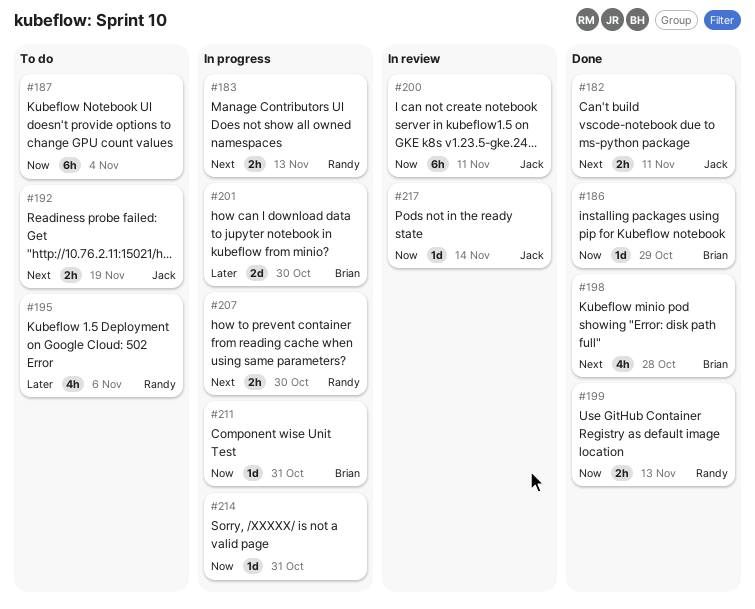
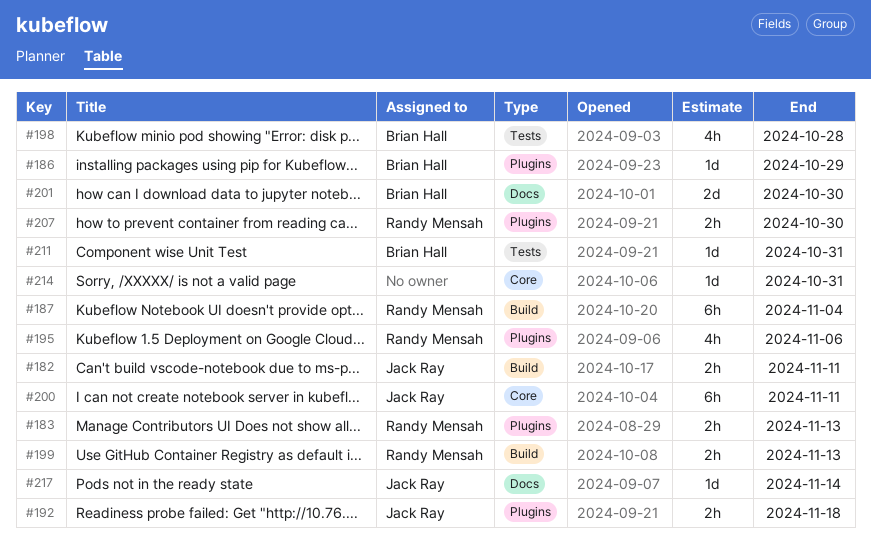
#187, owner: none -> Randy Mensah
#192, due: Nov 19 -> Nov 18

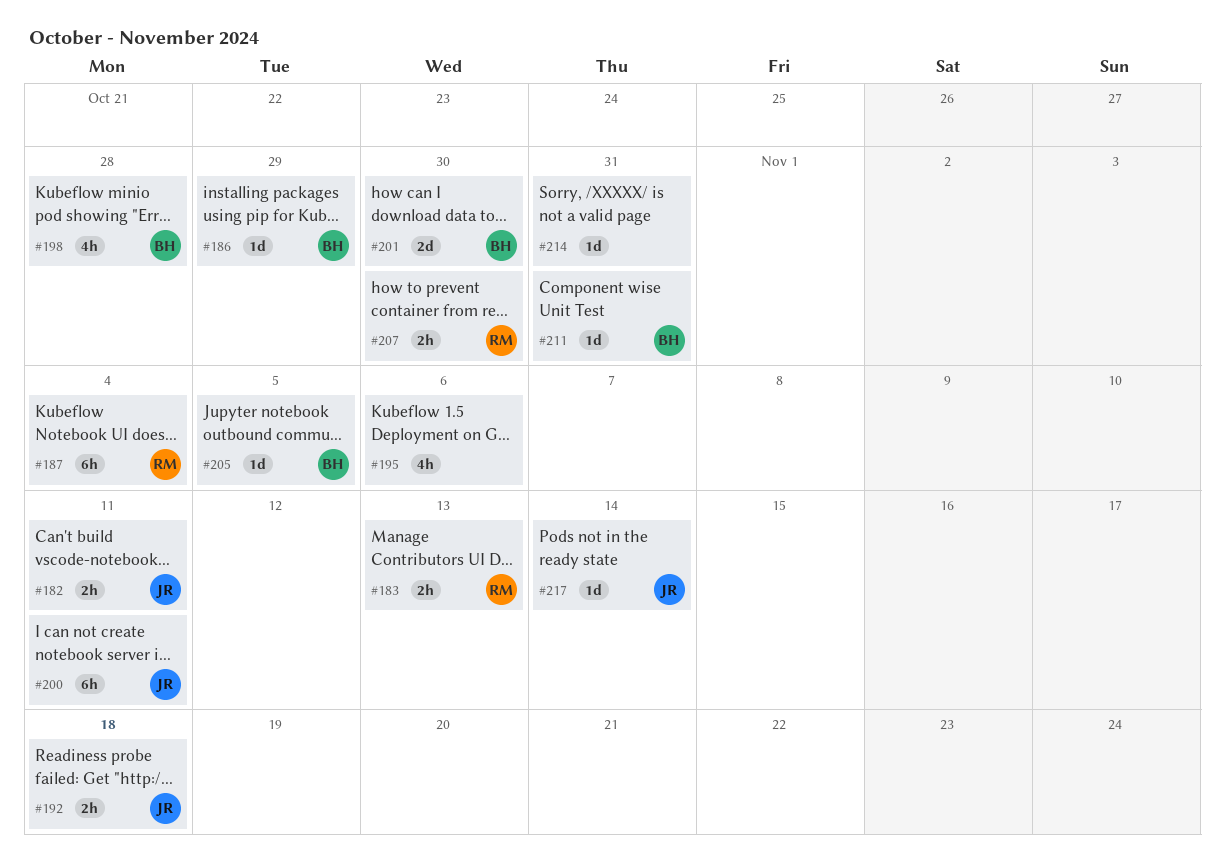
#195, owner: Randy Mensah -> none
#199: present -> none
#205: none -> present

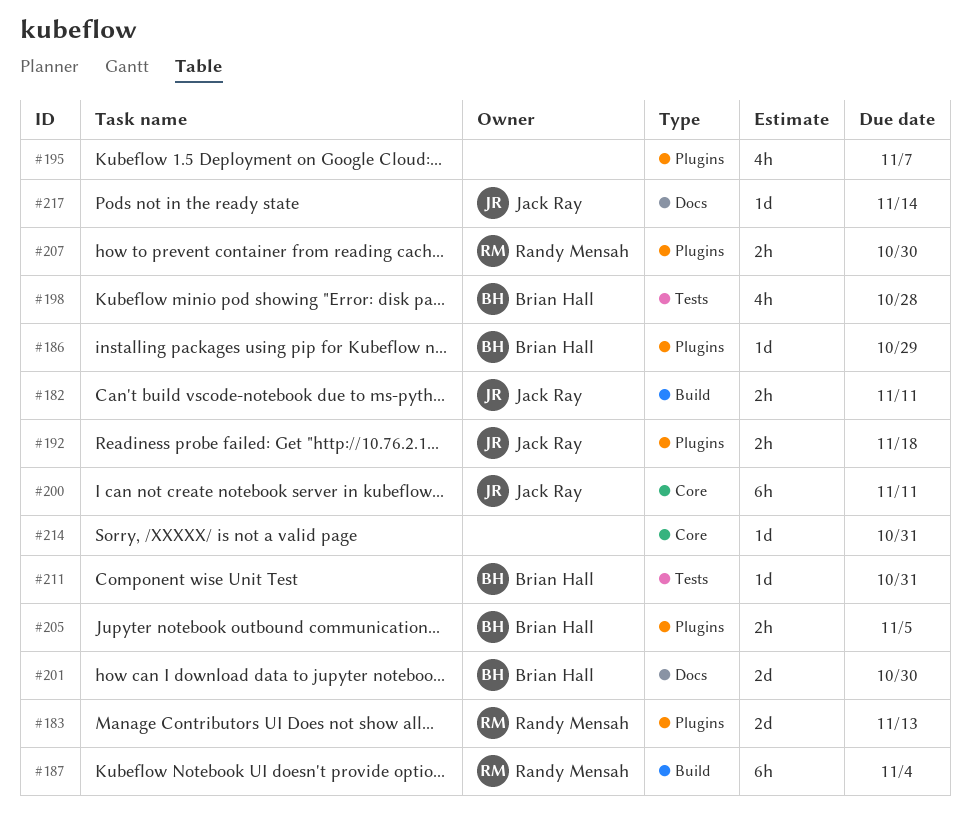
#183, estimate: 2h -> 2d
#195, due: Nov 6 -> Nov 7
#205, estimate: 1d -> 2h

